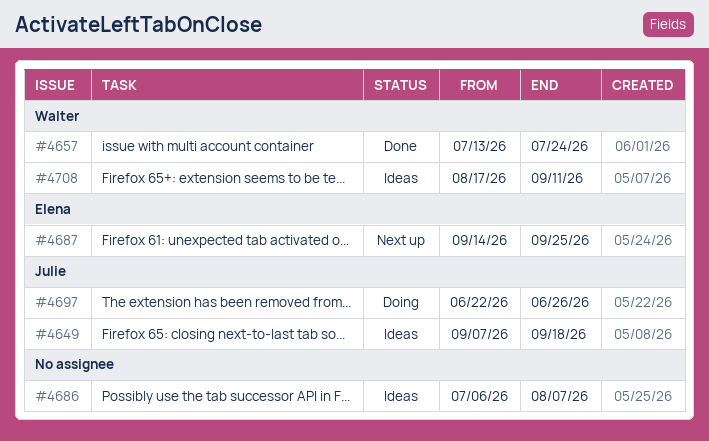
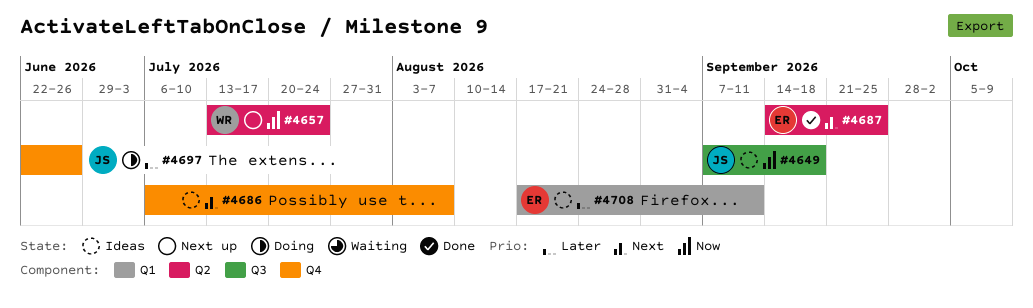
#4657, status: Done -> Next up
#4687, status: Next up -> Done
#4708, owner: Walter -> Elena

